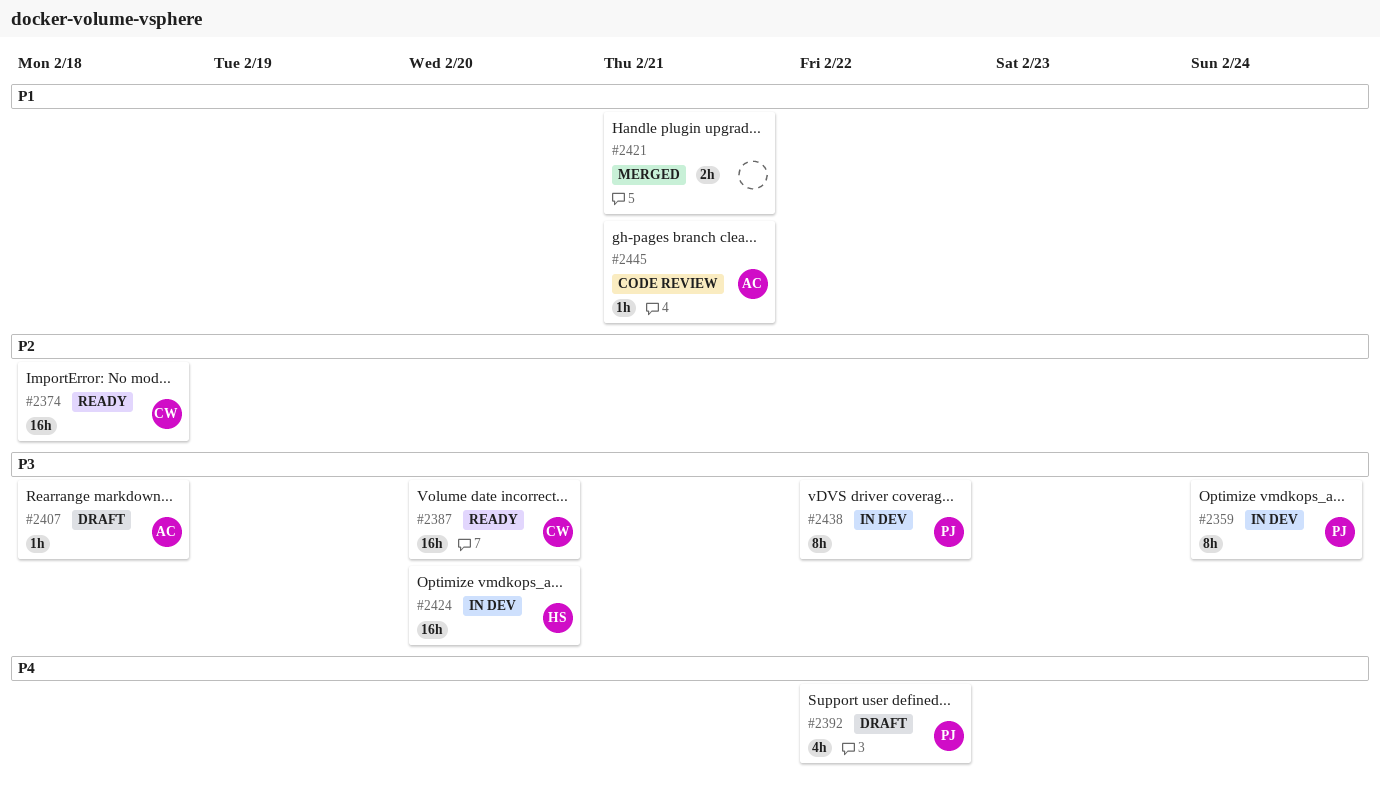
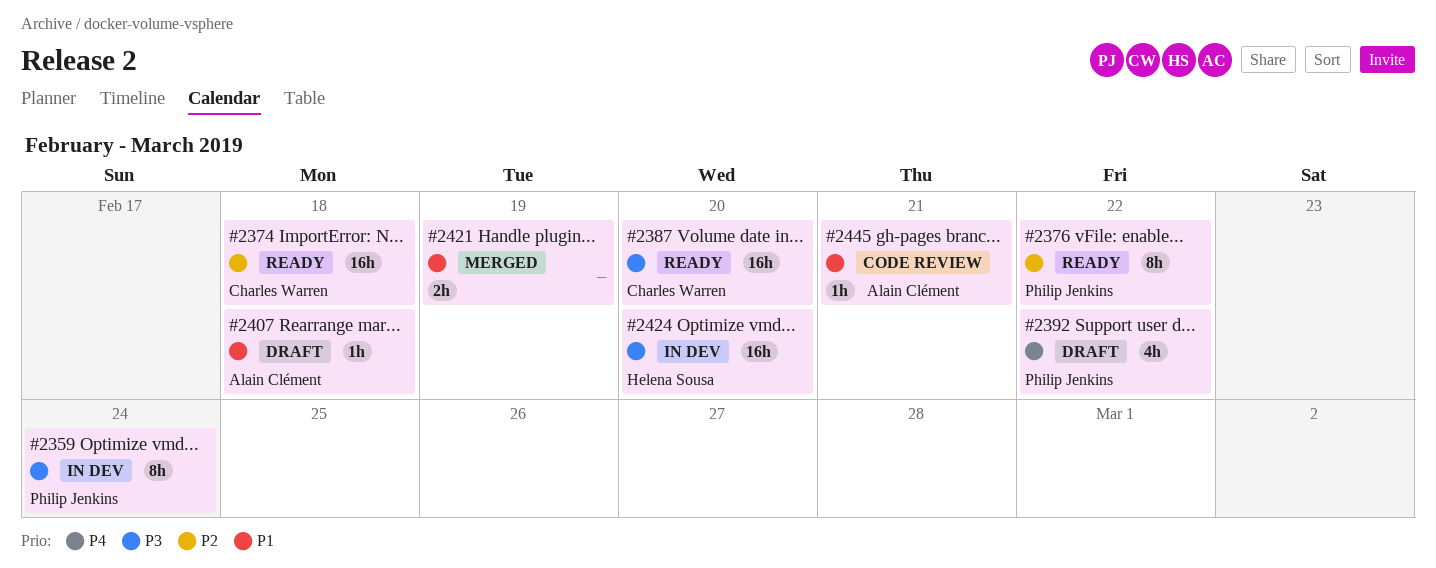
#2376: none -> present
#2407, priority: P3 -> P1
#2421, due: Feb 21 -> Feb 19
#2438: present -> none

